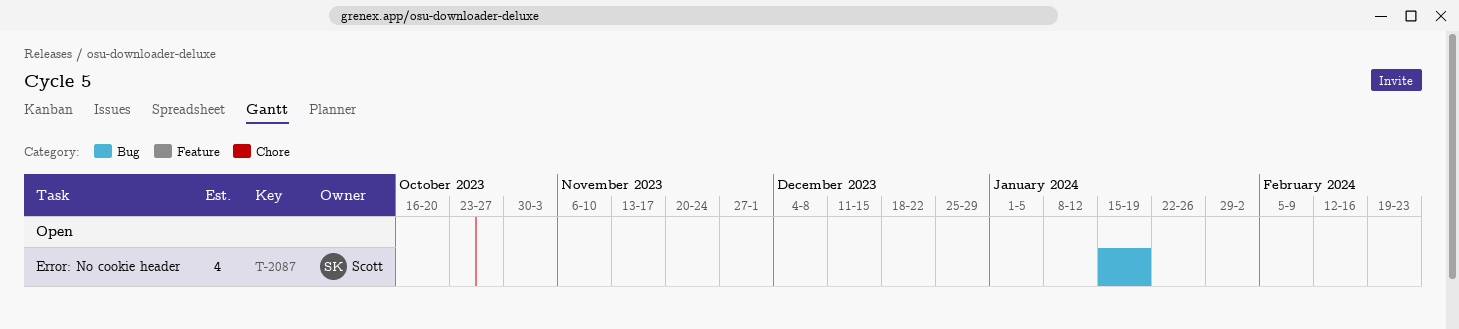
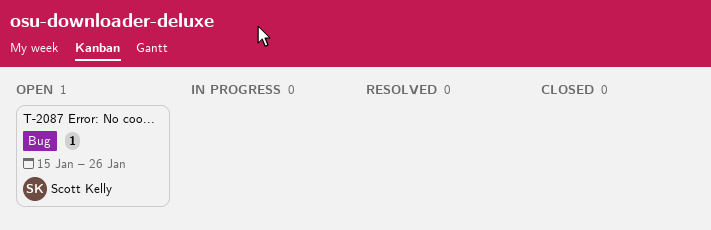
T-2087, estimate: 4 -> 1
T-2087, due: Jan 19 -> Jan 26

